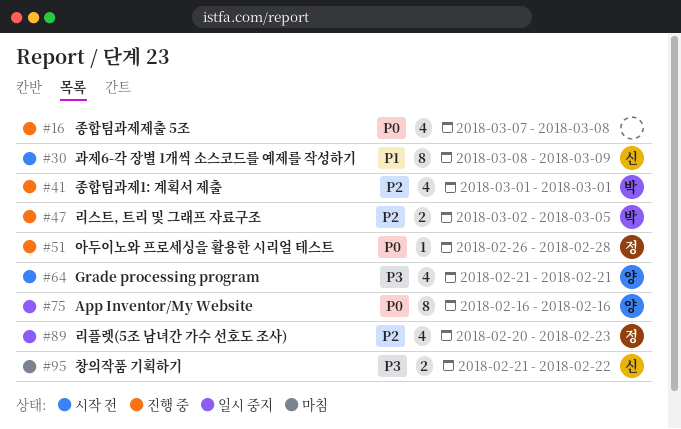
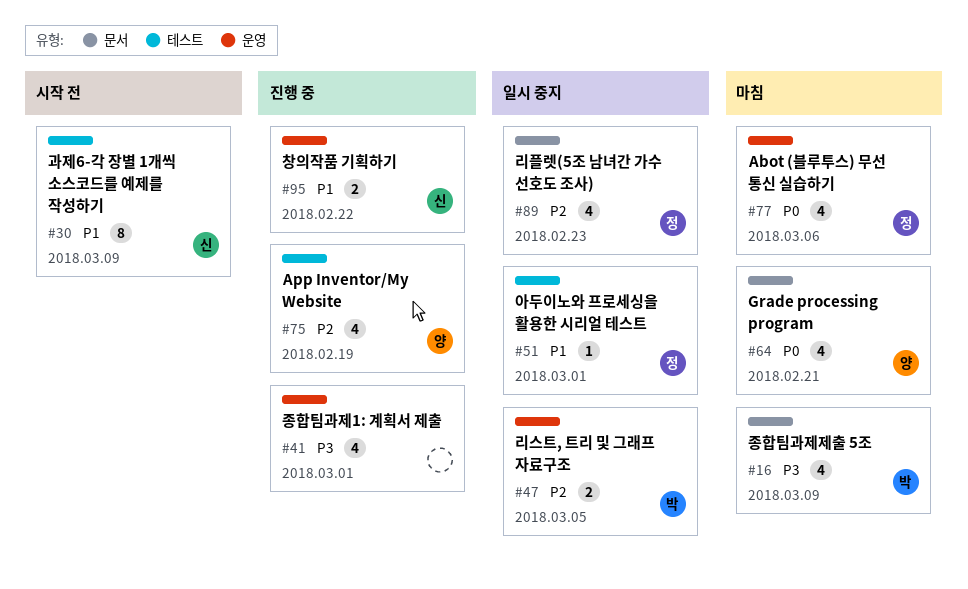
#16, status: 진행 중 -> 마침
#16, owner: none -> 박
#16, priority: P0 -> P3
#16, due: Mar 8 -> Mar 9
#41, owner: 박 -> none
#41, priority: P2 -> P3
#47, status: 진행 중 -> 일시 중지
#51, status: 진행 중 -> 일시 중지
#51, priority: P0 -> P1
#51, due: Feb 28 -> Mar 1
#64, status: 시작 전 -> 마침
#64, priority: P3 -> P0
#75, status: 일시 중지 -> 진행 중
#75, priority: P0 -> P2
#75, estimate: 8 -> 4
#75, due: Feb 16 -> Feb 19
#77: none -> present
#95, status: 마침 -> 진행 중
#95, priority: P3 -> P1

